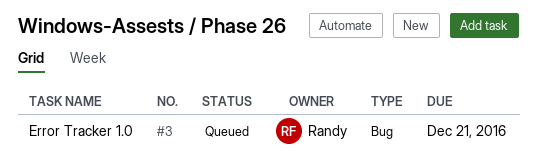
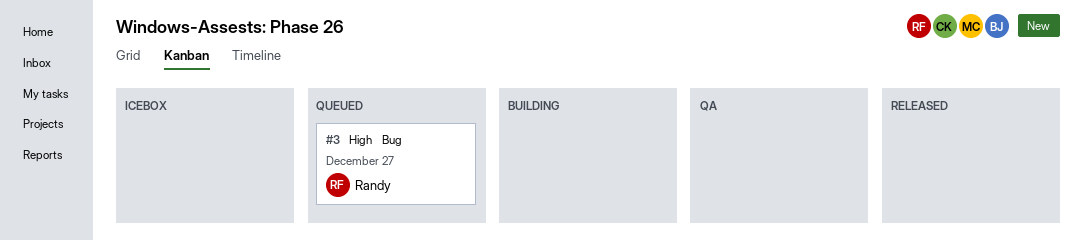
#3, due: Dec 21 -> Dec 27

